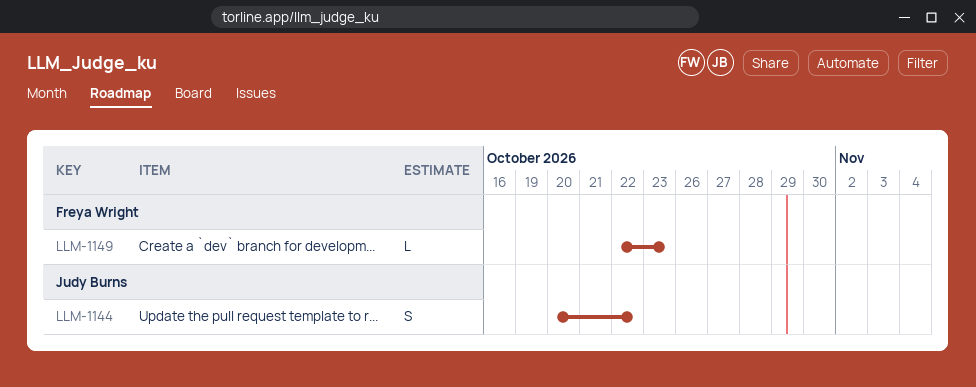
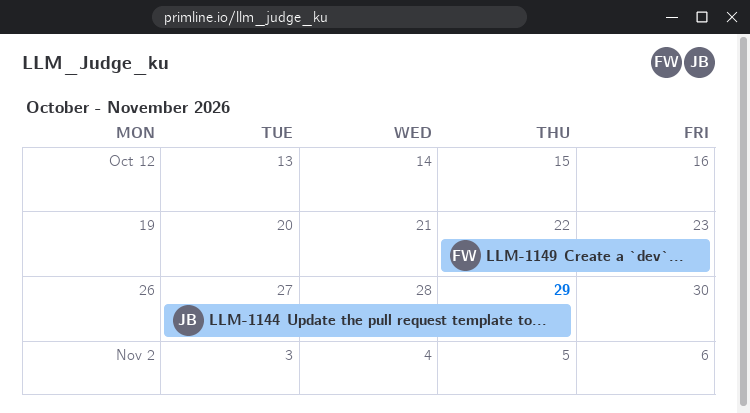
LLM-1144, start: Oct 20 -> Oct 27
LLM-1144, due: Oct 22 -> Oct 29

